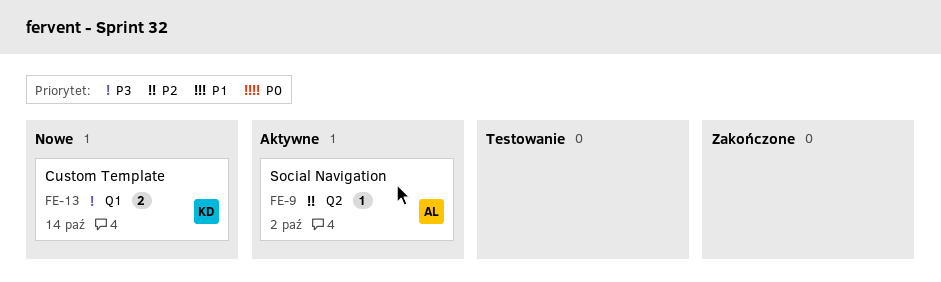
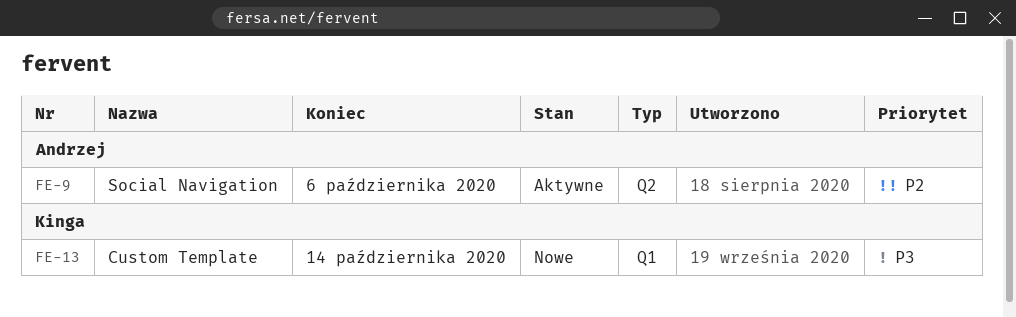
FE-9, due: Oct 2 -> Oct 6

